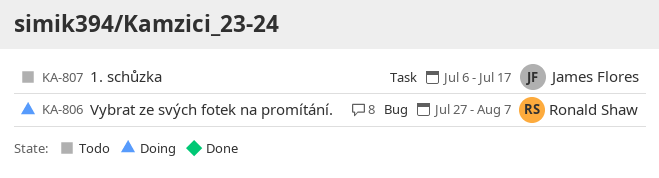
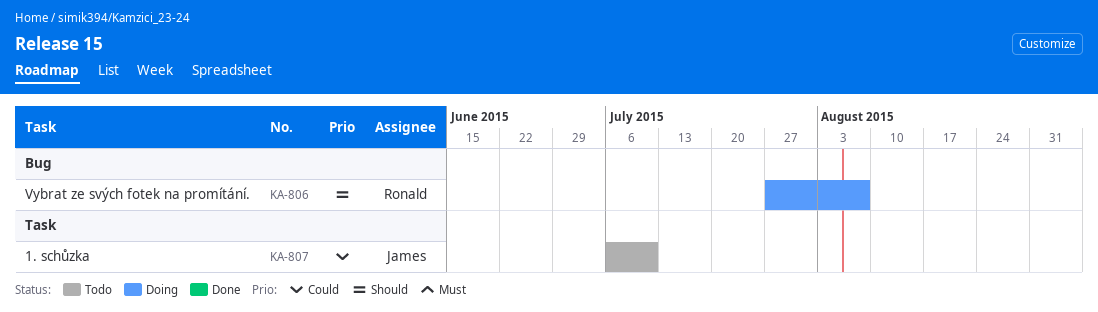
KA-807, due: Jul 17 -> Jul 10

